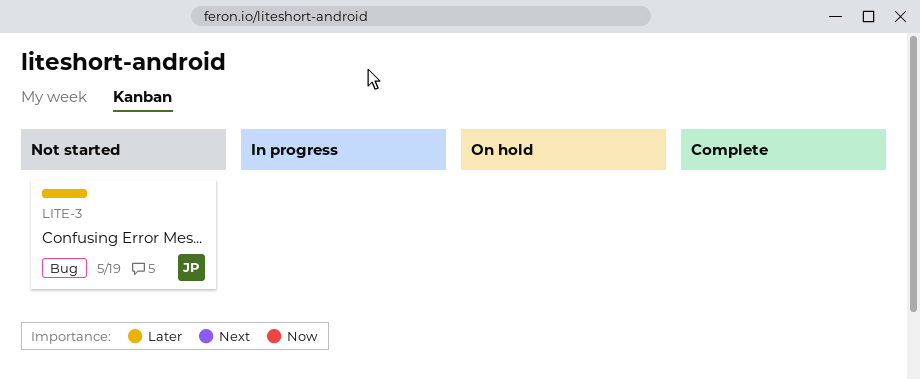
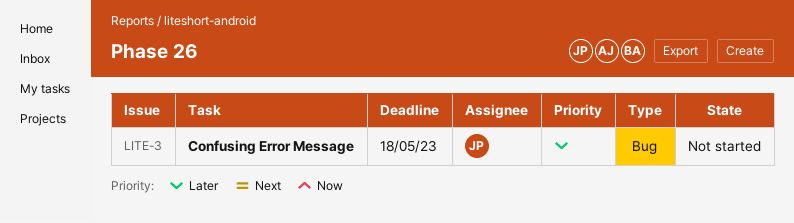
LITE-3, due: May 19 -> May 18

